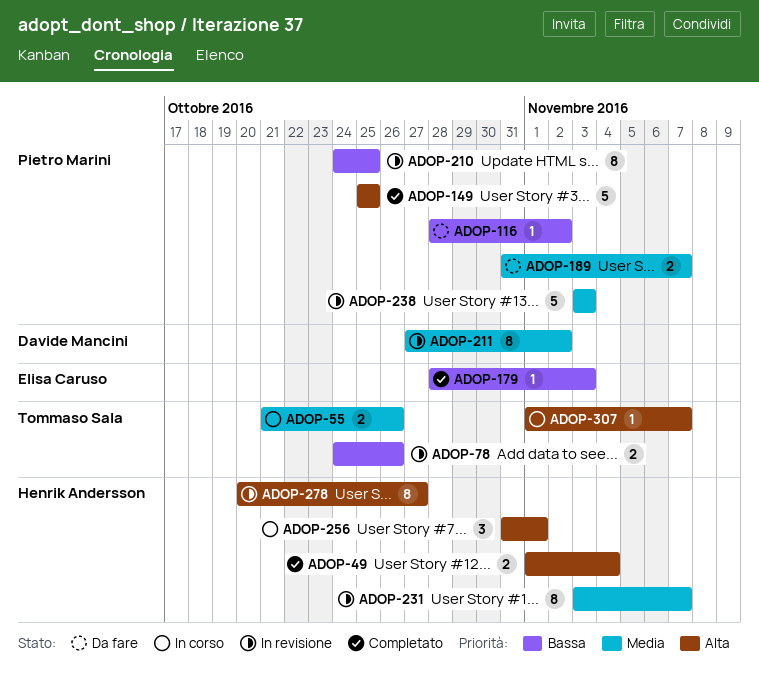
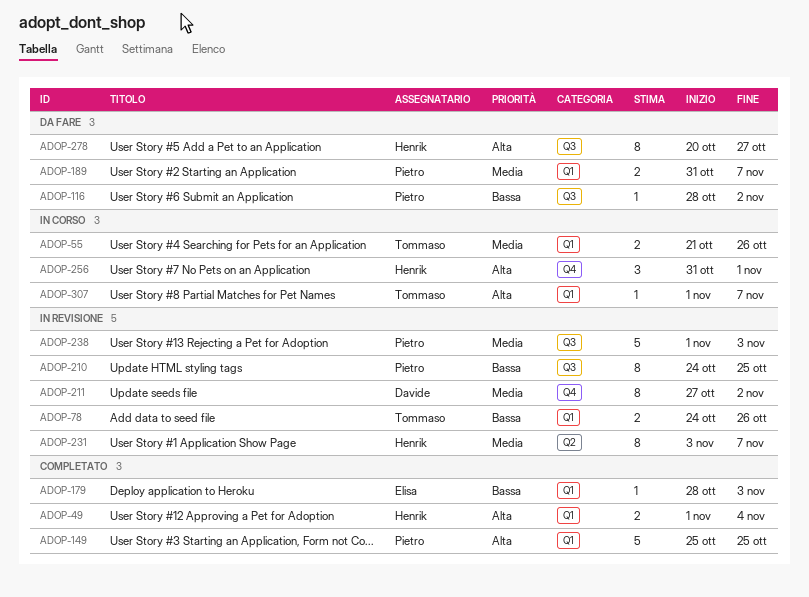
ADOP-238, start: Nov 3 -> Nov 1
ADOP-278, status: In revisione -> Da fare

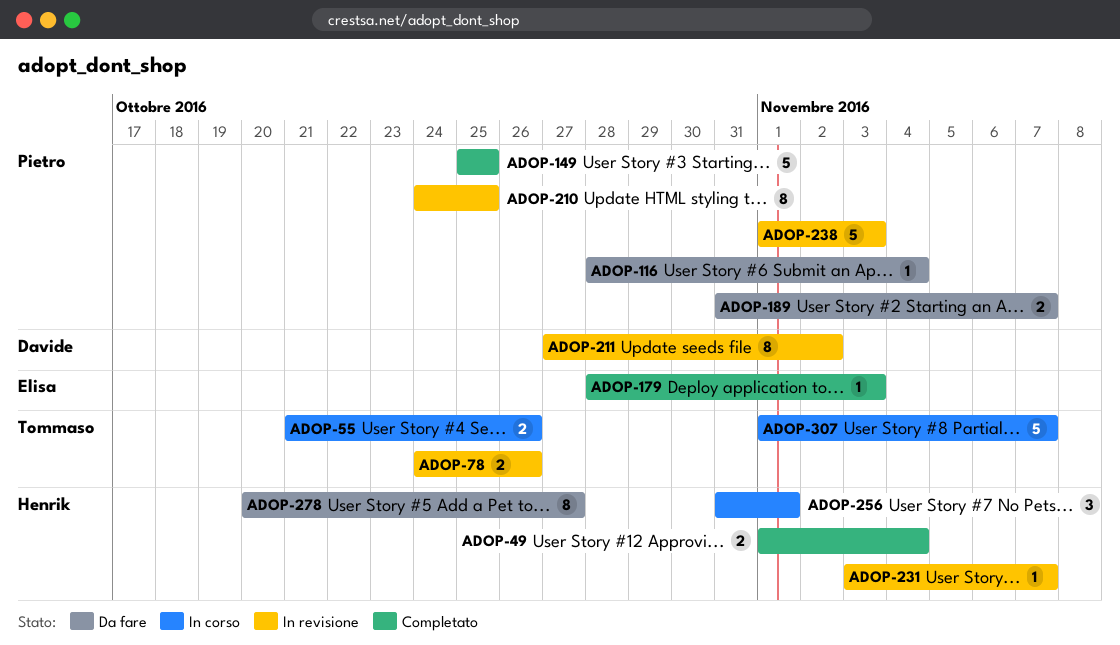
ADOP-116, due: Nov 2 -> Nov 4
ADOP-231, estimate: 8 -> 1
ADOP-307, estimate: 1 -> 5

